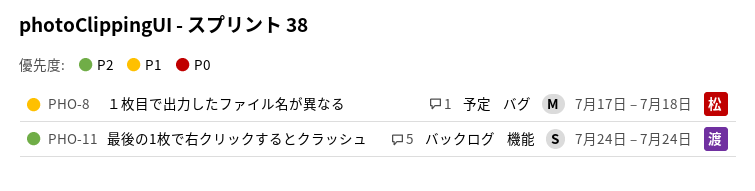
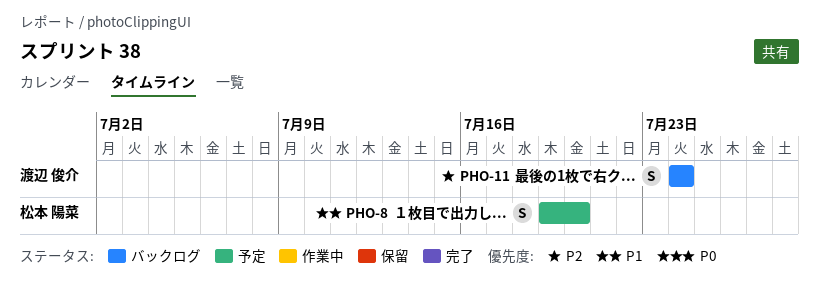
PHO-8, estimate: M -> S
PHO-8, start: Jul 17 -> Jul 19
PHO-8, due: Jul 18 -> Jul 20

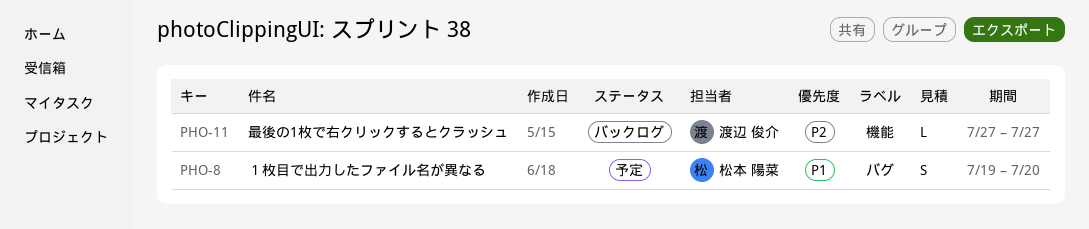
PHO-11, estimate: S -> L
PHO-11, start: Jul 24 -> Jul 27
PHO-11, due: Jul 24 -> Jul 27

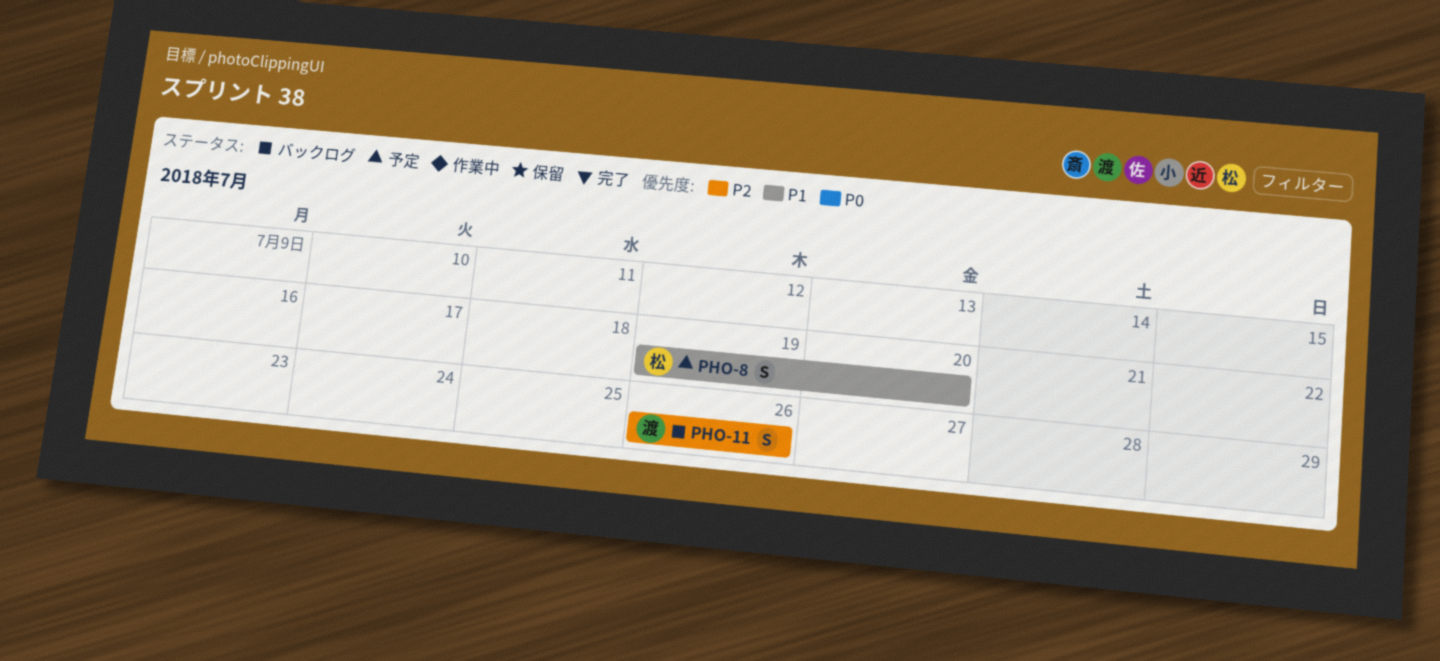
PHO-11, estimate: L -> S
PHO-11, start: Jul 27 -> Jul 26
PHO-11, due: Jul 27 -> Jul 26

